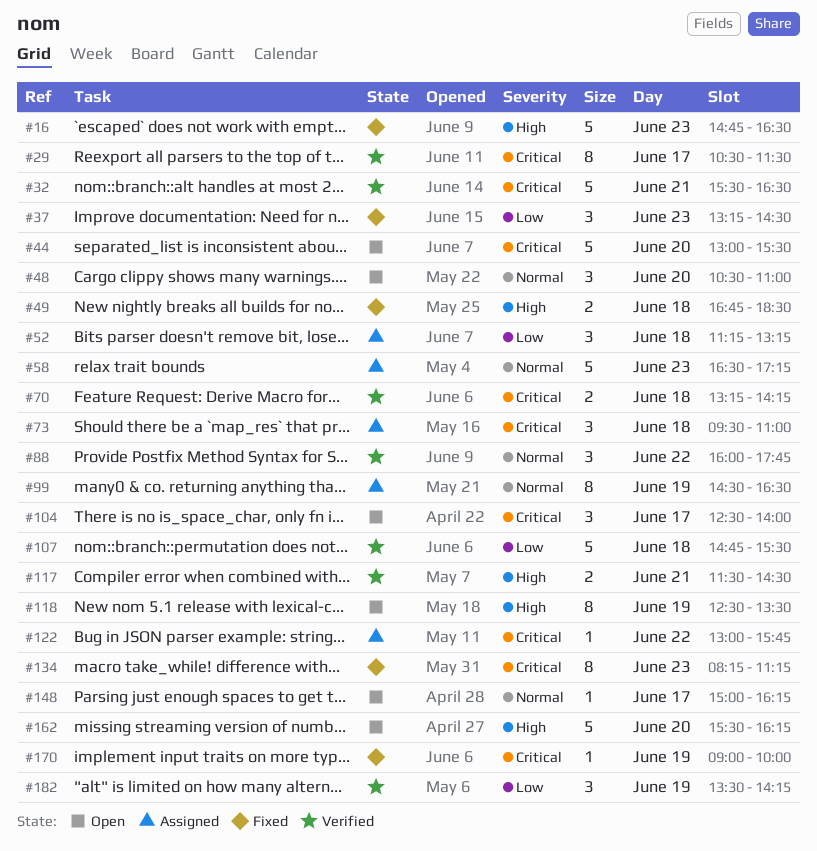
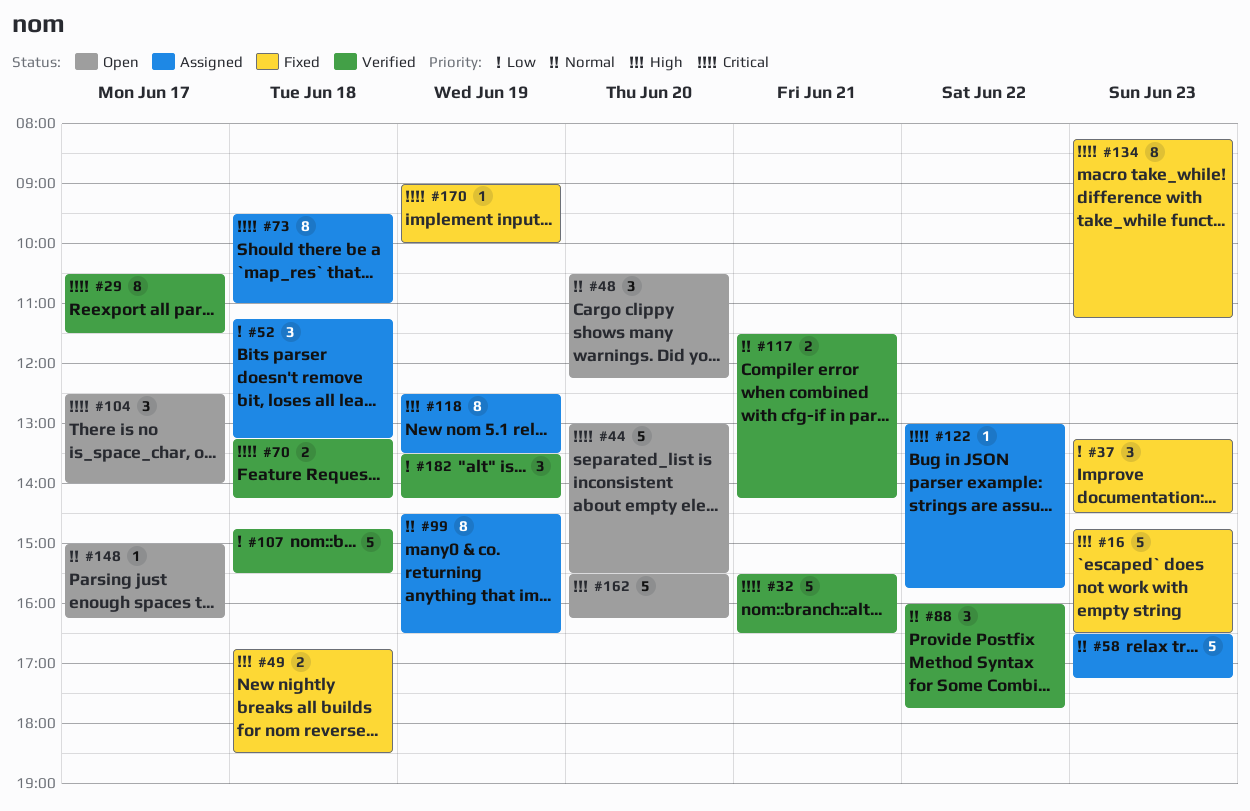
#48, ends: 11:00 -> 12:15
#73, estimate: 3 -> 8
#117, priority: High -> Normal
#117, ends: 14:30 -> 14:15
#118, status: Open -> Assigned

